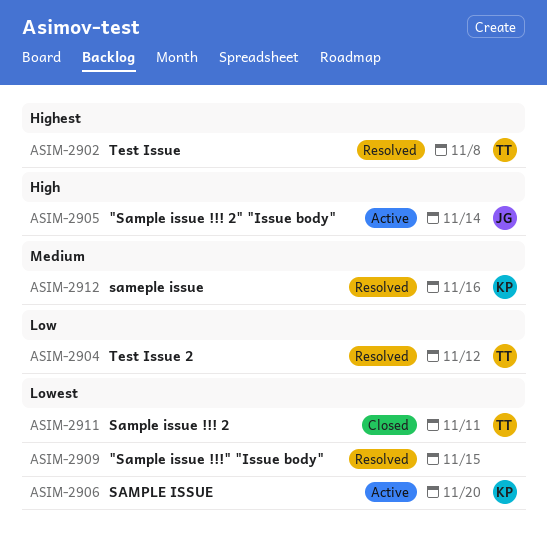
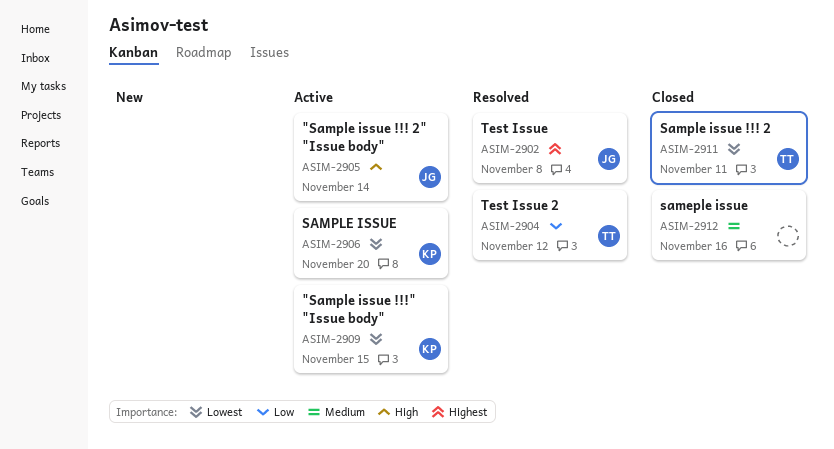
ASIM-2902, owner: TT -> JG
ASIM-2909, status: Resolved -> Active
ASIM-2909, owner: none -> KP
ASIM-2912, status: Resolved -> Closed
ASIM-2912, owner: KP -> none

